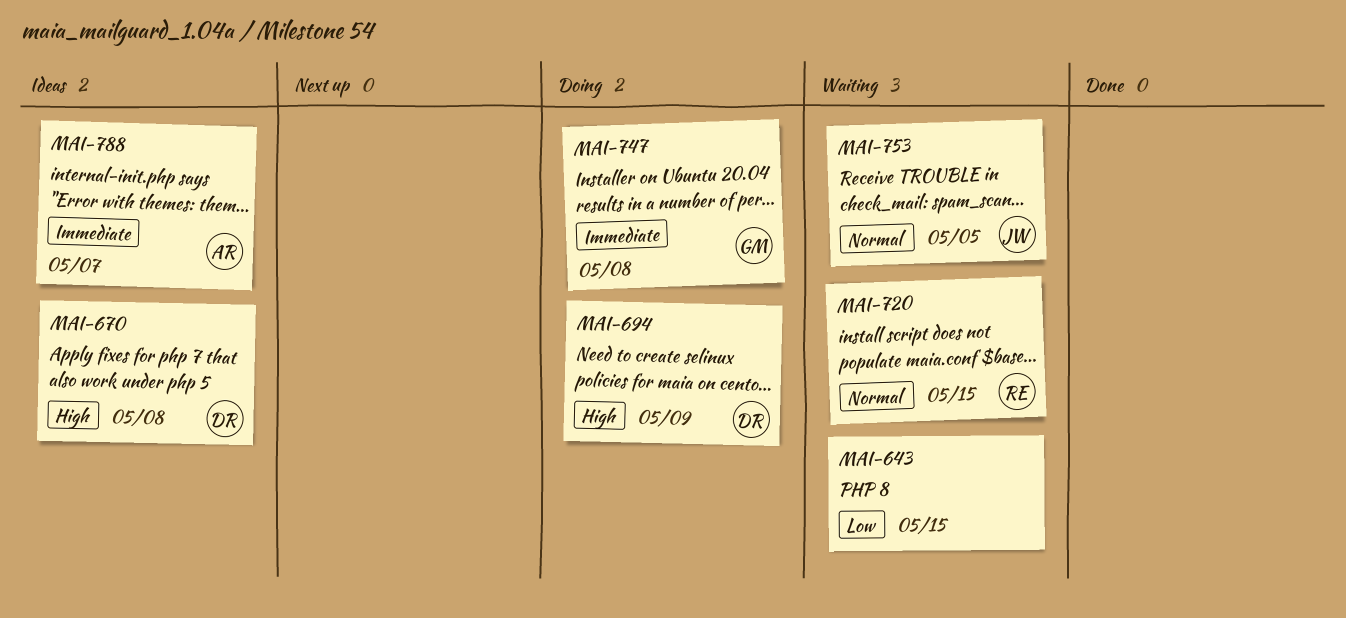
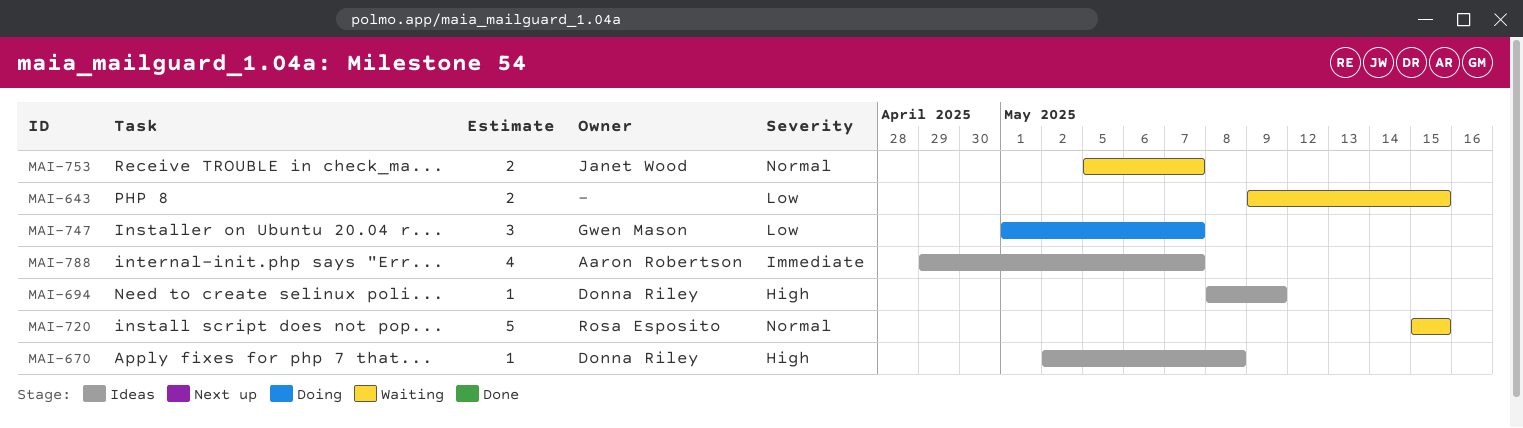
MAI-694, status: Doing -> Ideas
MAI-747, priority: Immediate -> Low
MAI-747, due: May 8 -> May 7
MAI-753, due: May 5 -> May 7

